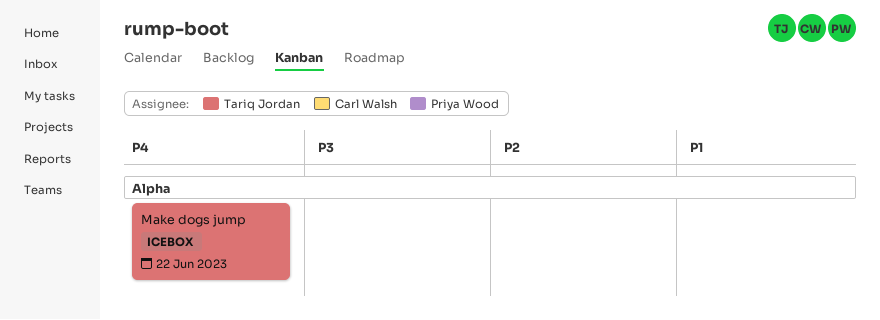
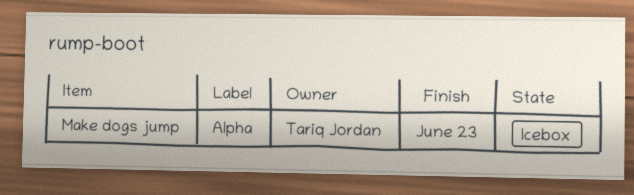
Make dogs jump, due: Jun 22 -> Jun 23

